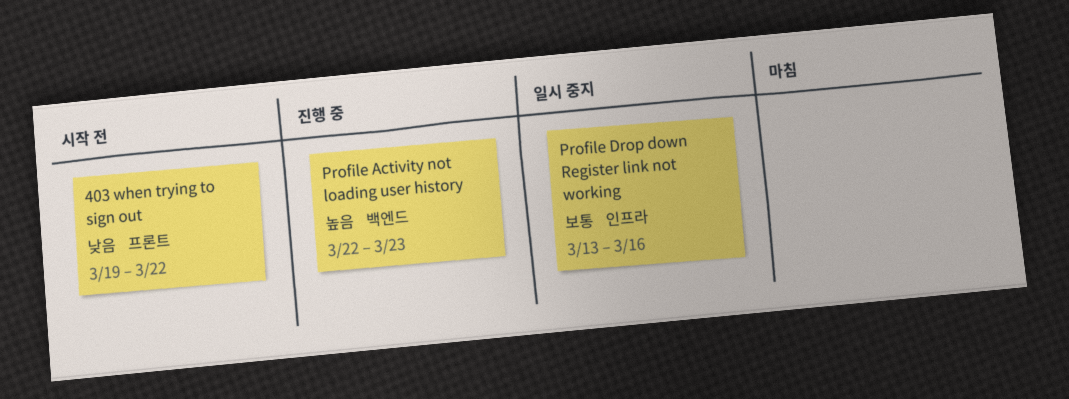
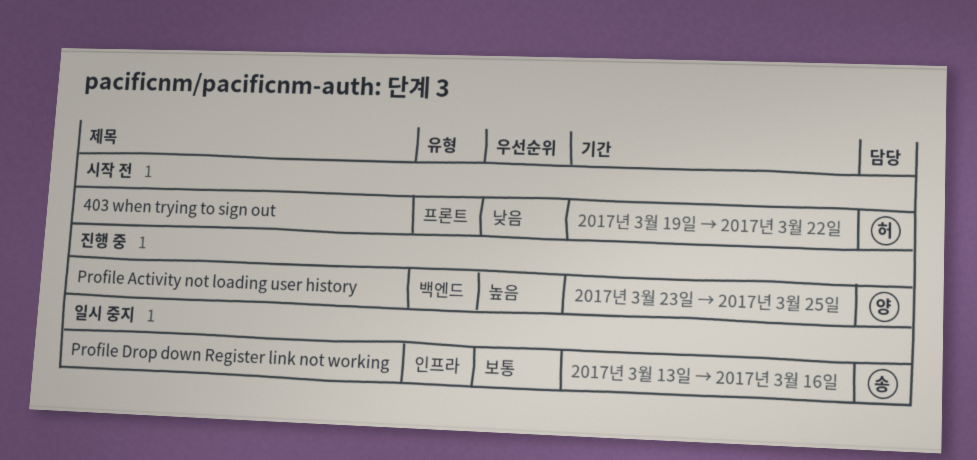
Profile Activity not loading user history, start: Mar 22 -> Mar 23
Profile Activity not loading user history, due: Mar 23 -> Mar 25

